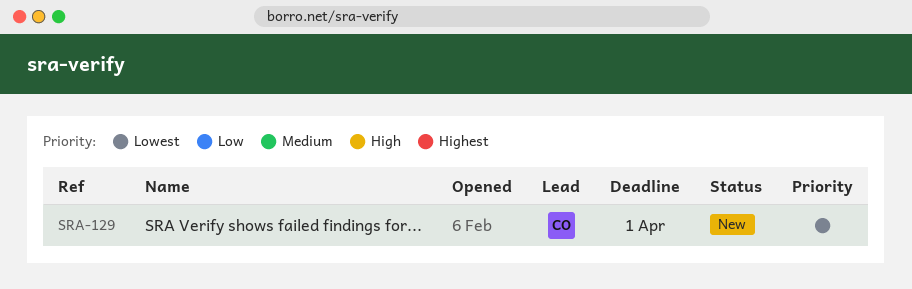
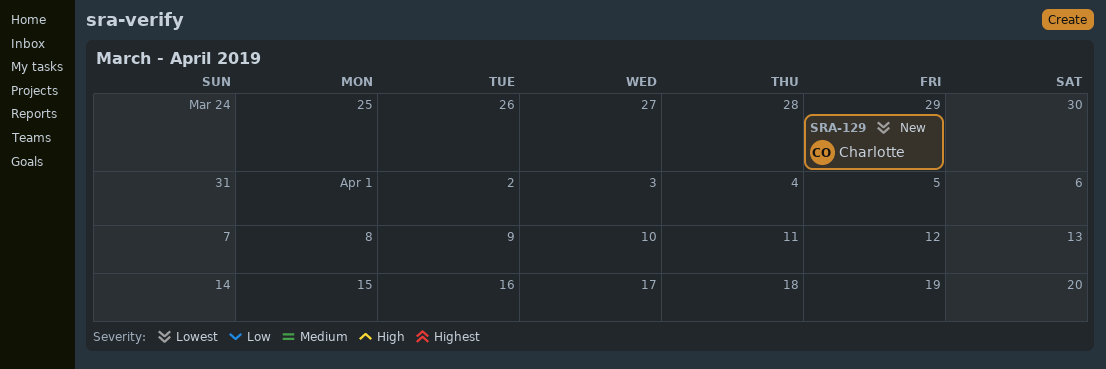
SRA-129, due: Apr 1 -> Mar 29

